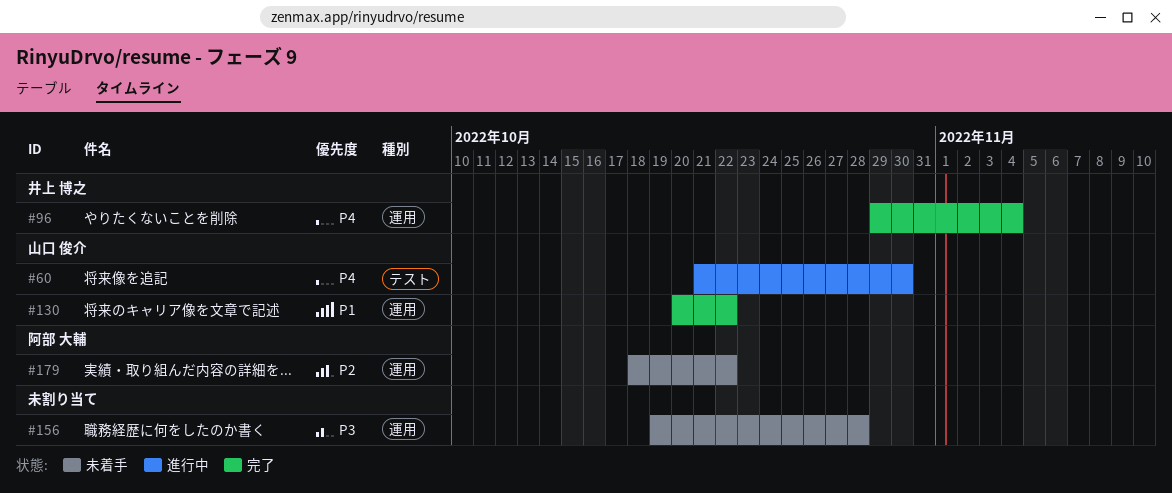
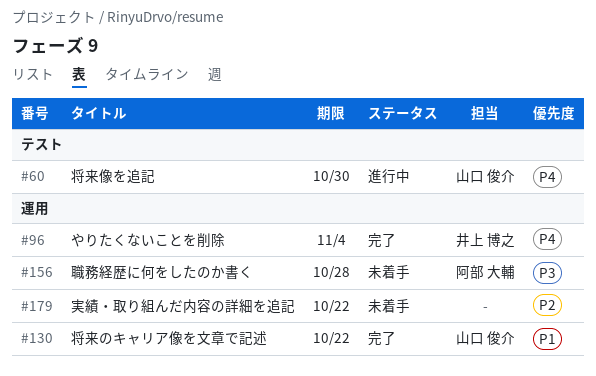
#156, owner: none -> 阿部 大輔
#179, owner: 阿部 大輔 -> none

